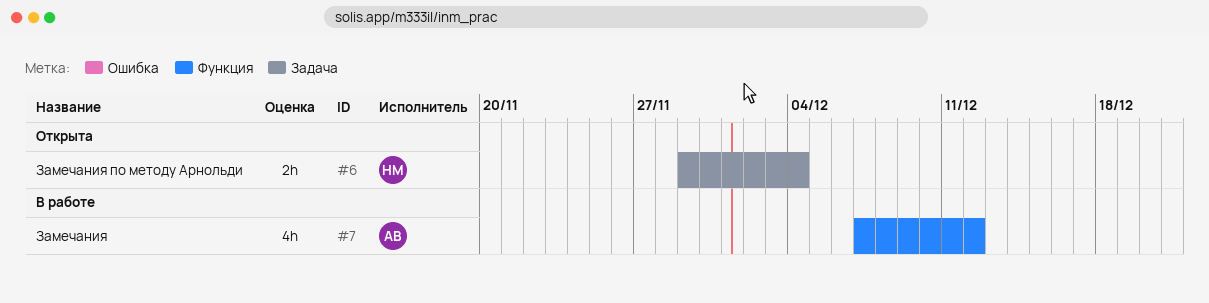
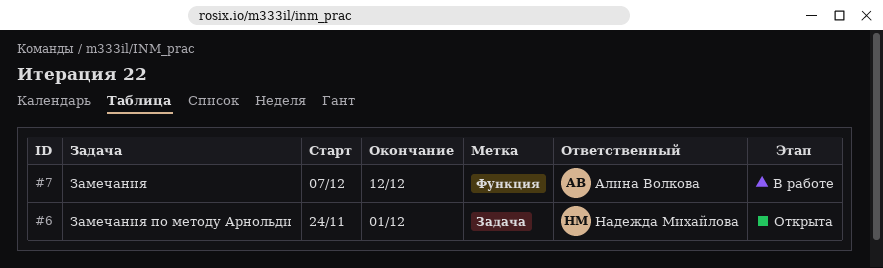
#6, start: Nov 29 -> Nov 24
#6, due: Dec 4 -> Dec 1

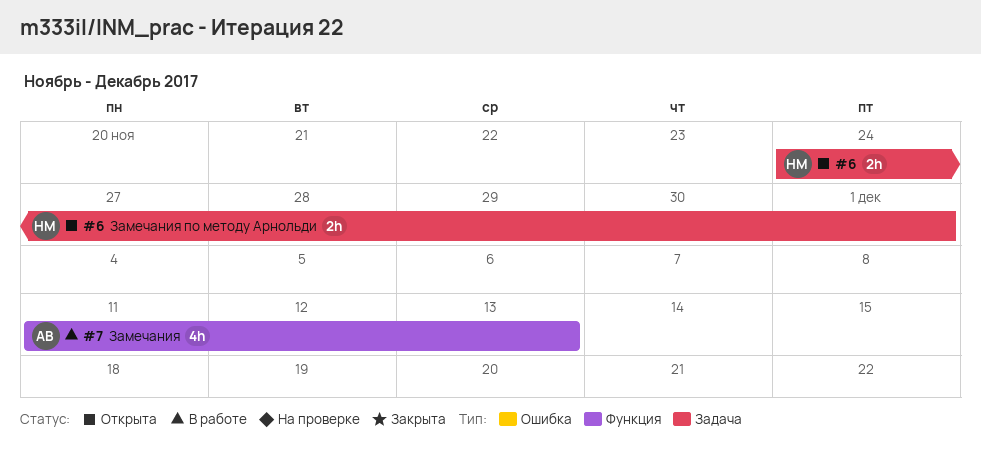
#7, start: Dec 7 -> Dec 11
#7, due: Dec 12 -> Dec 13

